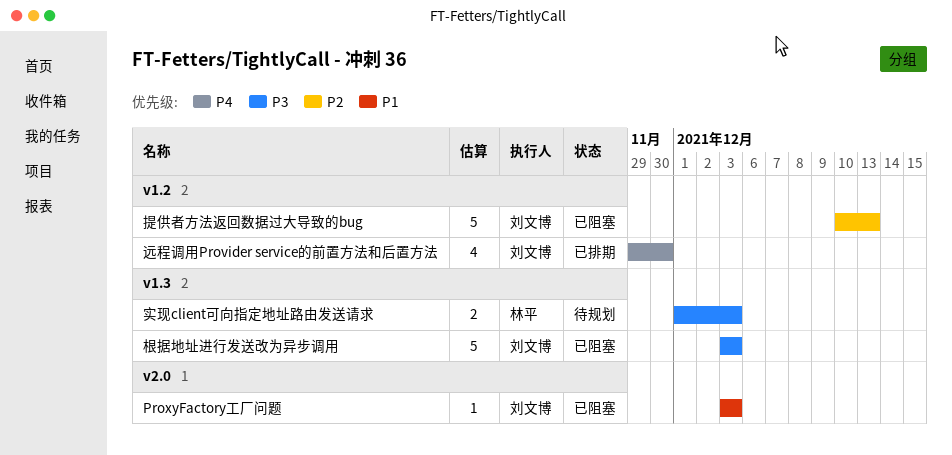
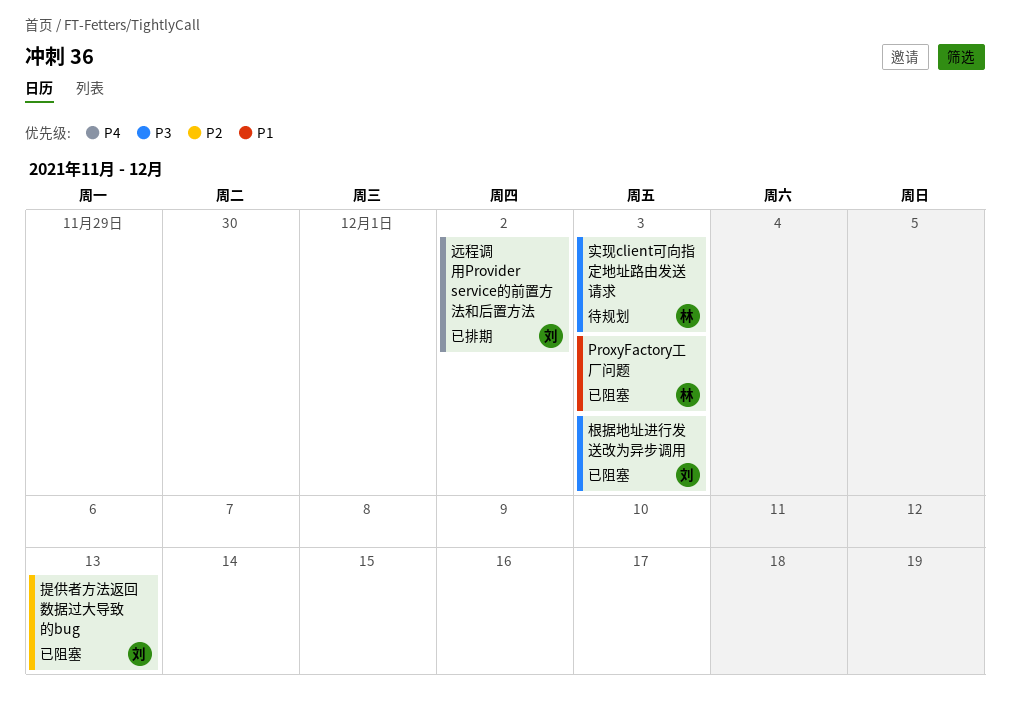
ProxyFactory工厂问题, owner: 刘文博 -> 林平
远程调用Provider service的前置方法和后置方法, due: Nov 30 -> Dec 2

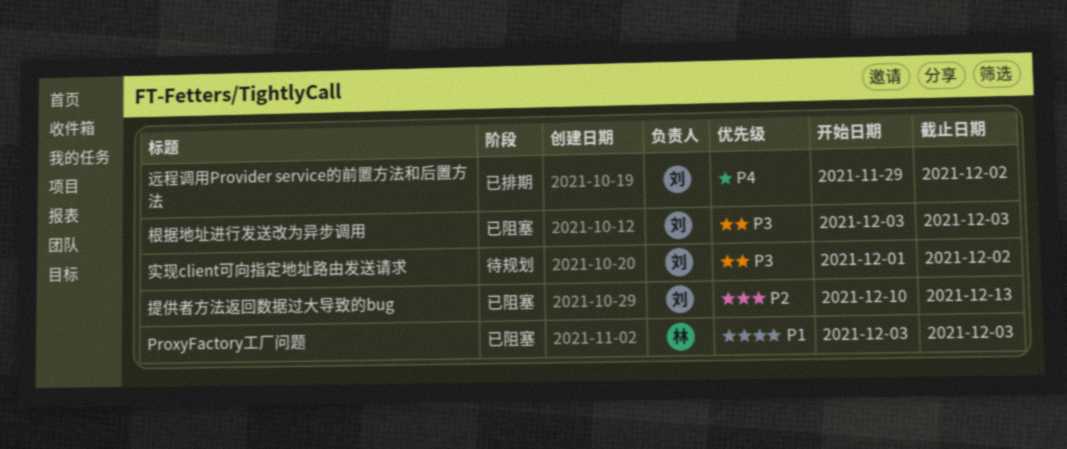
实现client可向指定地址路由发送请求, owner: 林 -> 刘
实现client可向指定地址路由发送请求, due: Dec 3 -> Dec 2

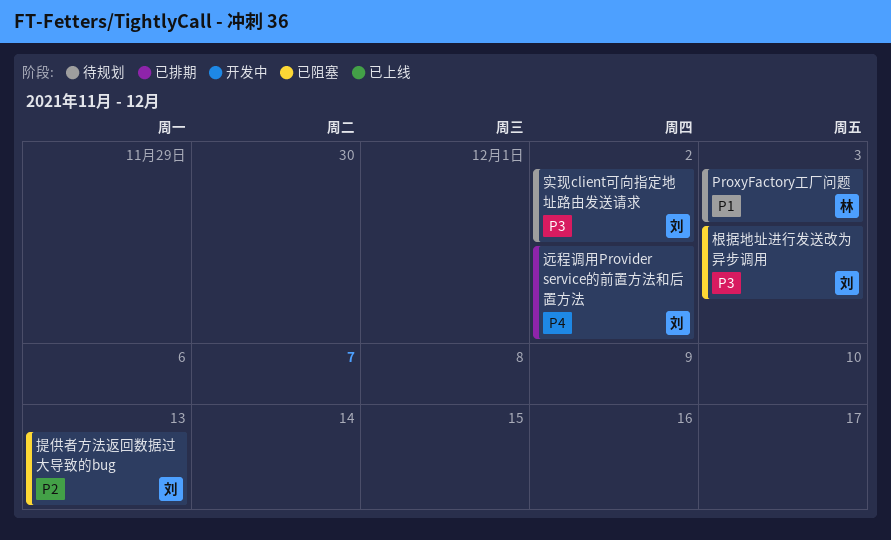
ProxyFactory工厂问题, status: 已阻塞 -> 待规划

